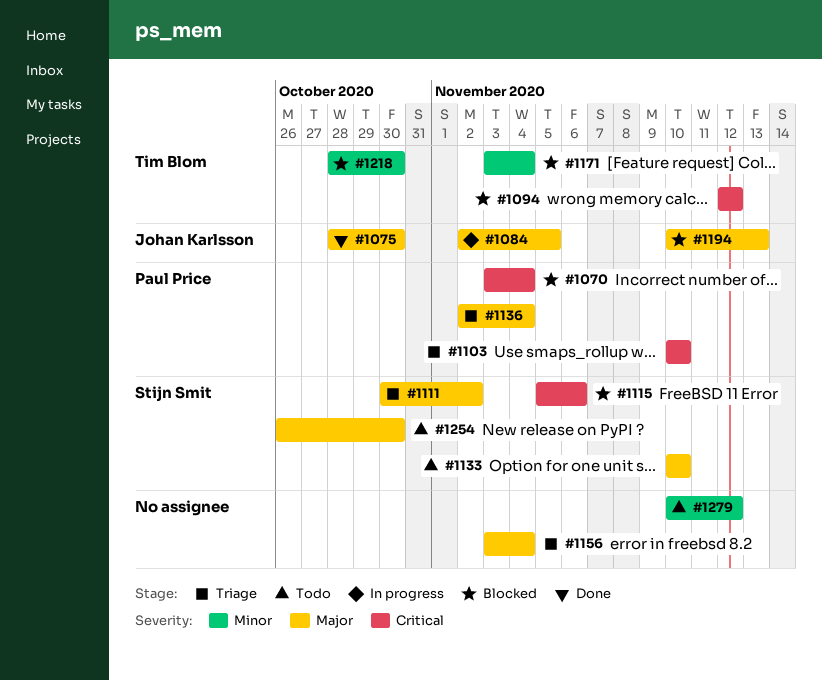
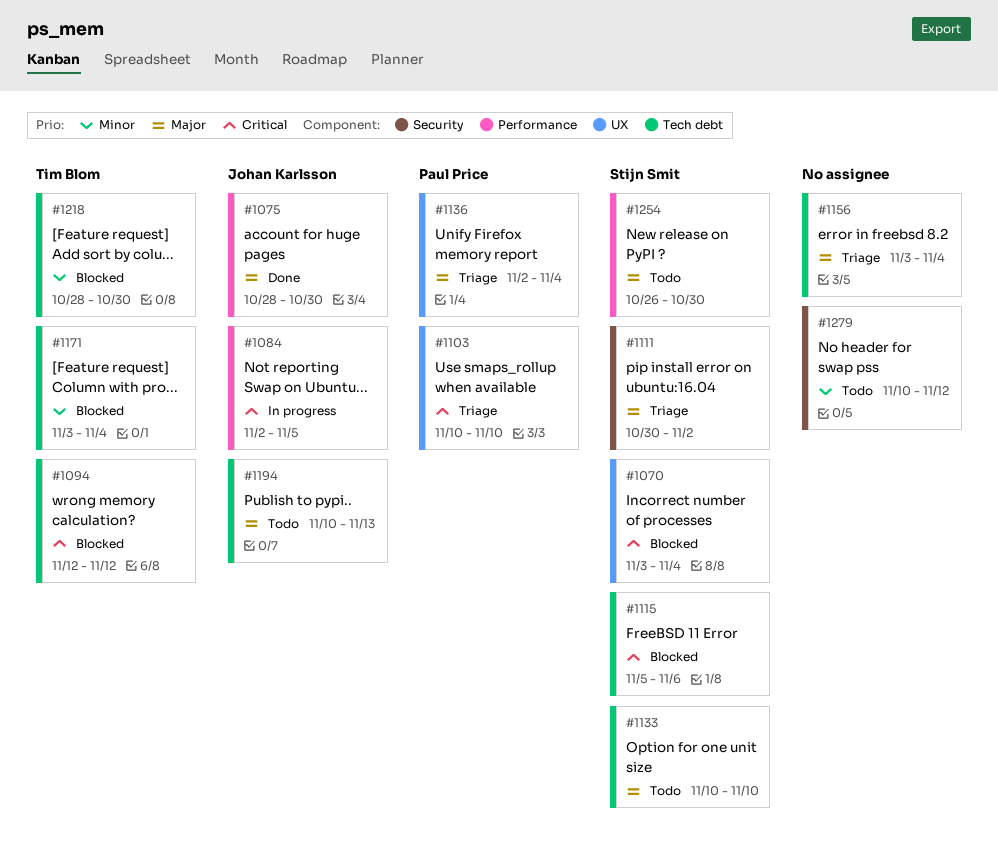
#1070, owner: Paul Price -> Stijn Smit
#1084, priority: Major -> Critical
#1194, status: Blocked -> Todo

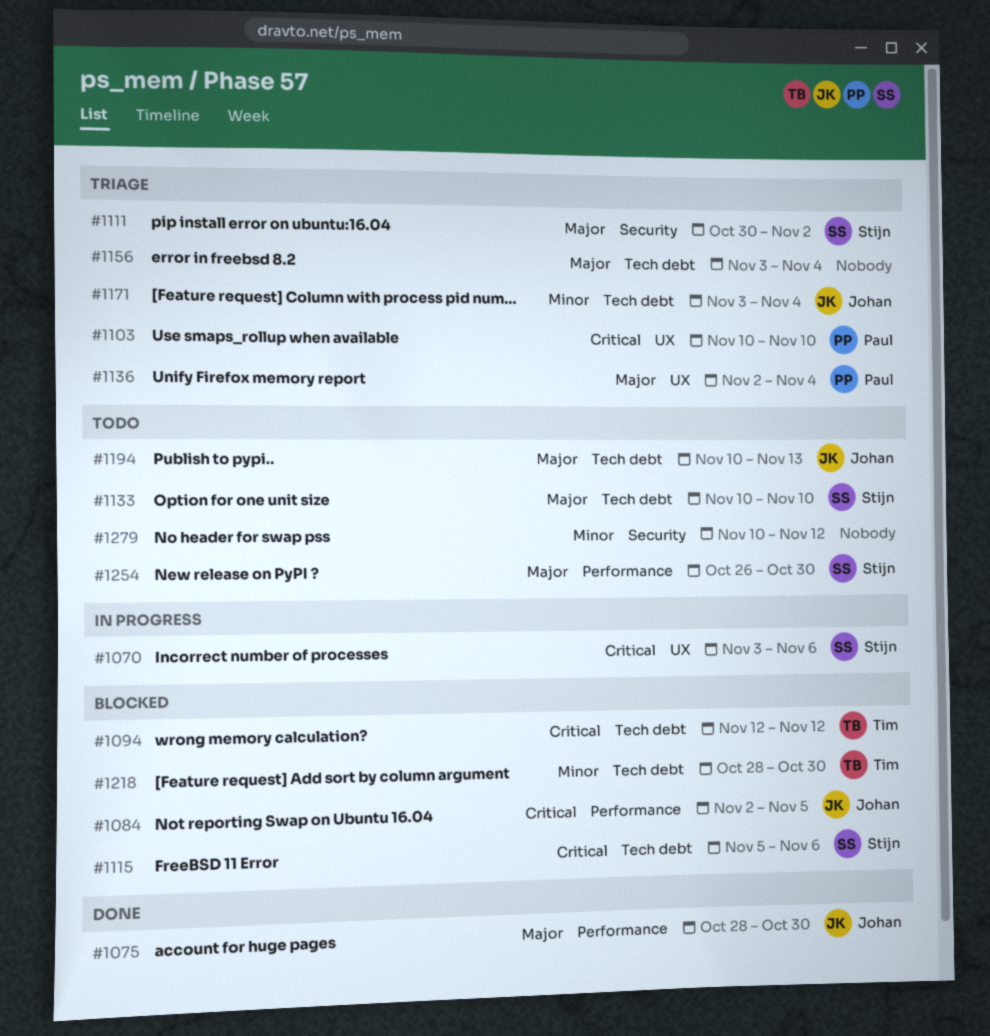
#1070, status: Blocked -> In progress
#1070, due: Nov 4 -> Nov 6
#1084, status: In progress -> Blocked
#1171, status: Blocked -> Triage
#1171, owner: Tim Blom -> Johan Karlsson

